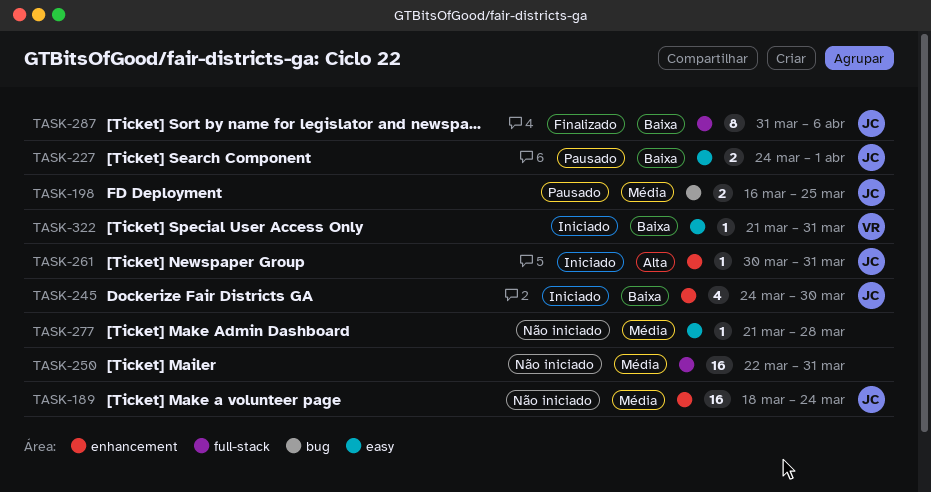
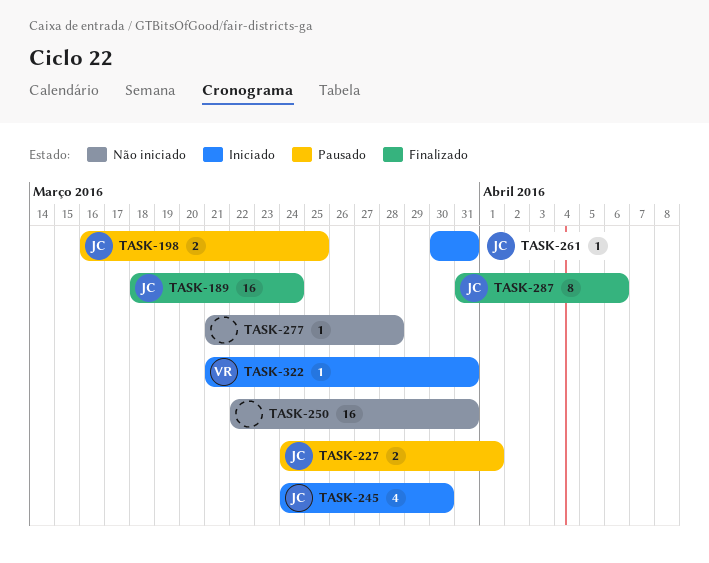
TASK-189, status: Não iniciado -> Finalizado

